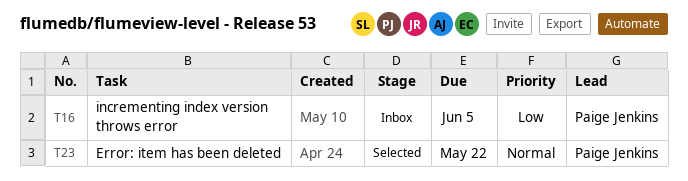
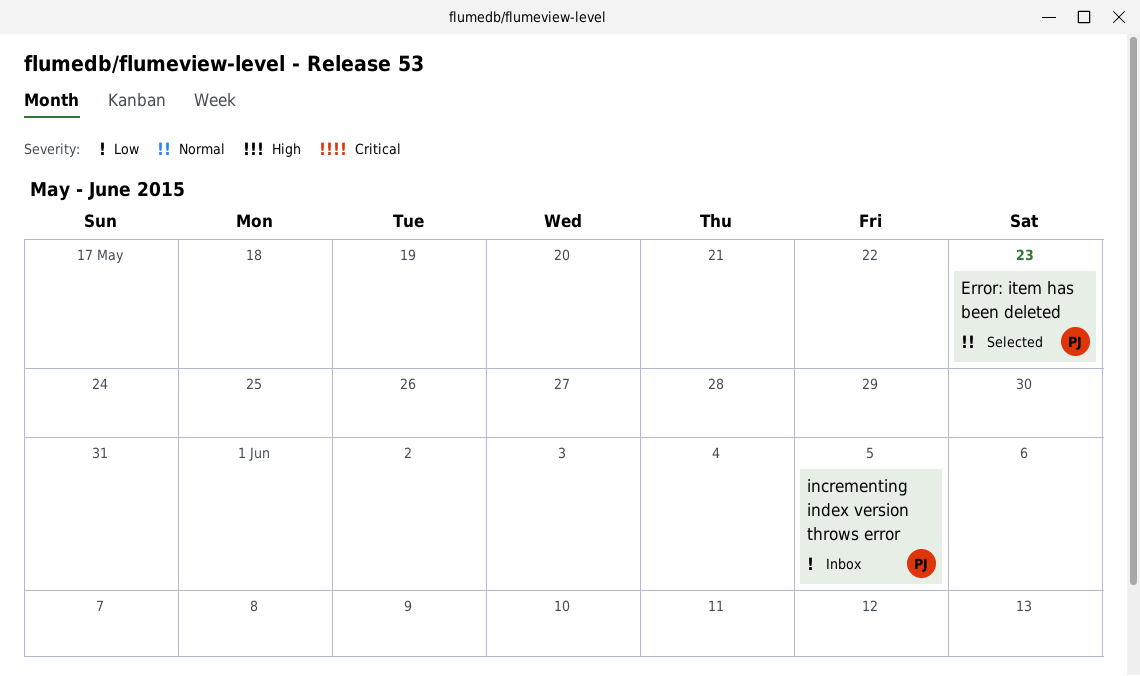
Error: item has been deleted, due: May 22 -> May 23

